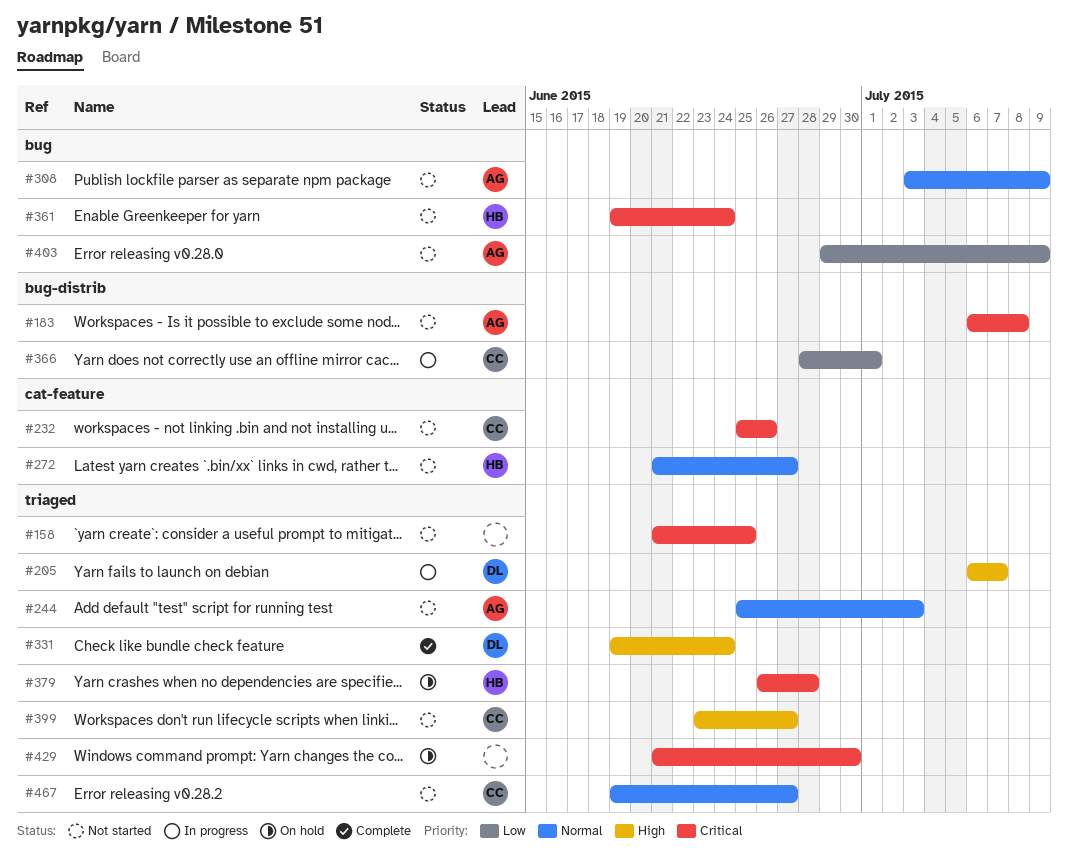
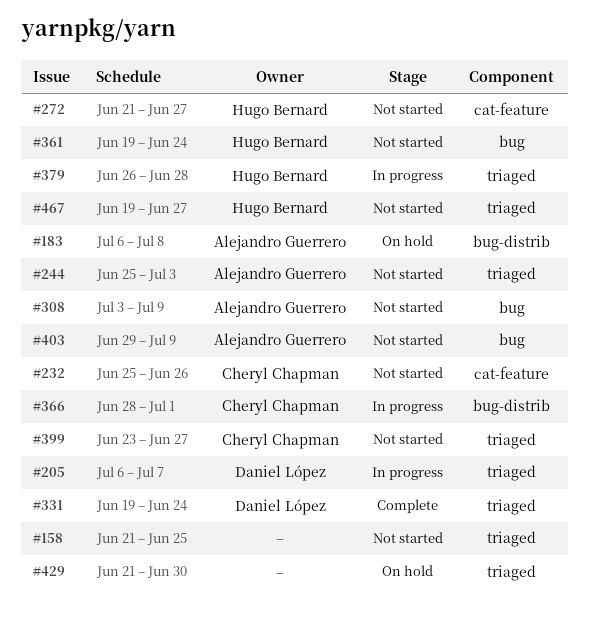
#183, status: Not started -> On hold
#379, status: On hold -> In progress
#467, owner: Cheryl Chapman -> Hugo Bernard

